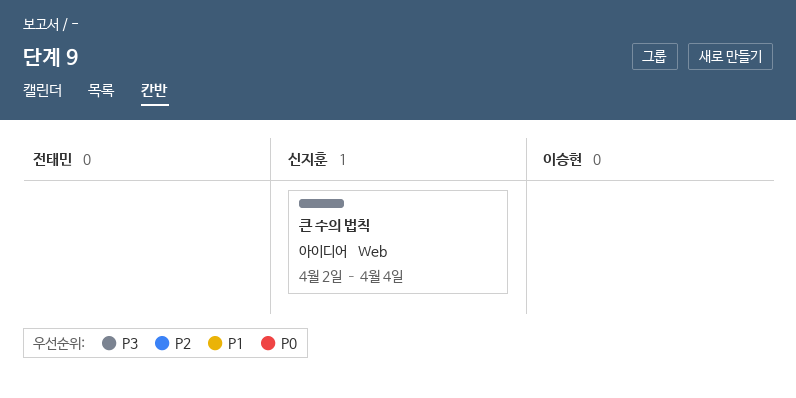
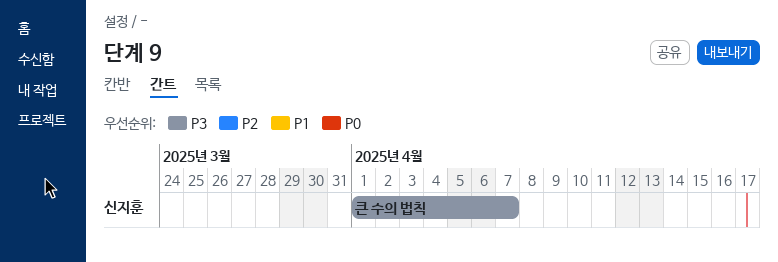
큰 수의 법칙, start: Apr 2 -> Apr 1
큰 수의 법칙, due: Apr 4 -> Apr 7

